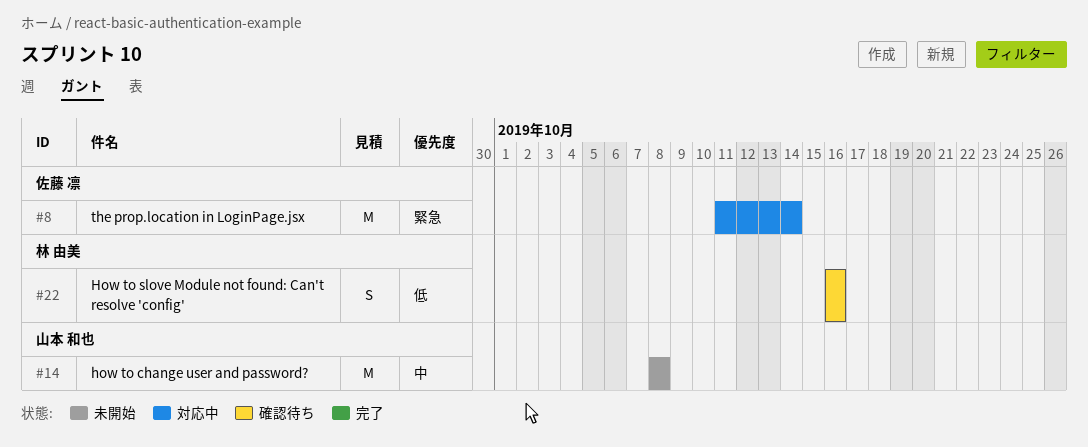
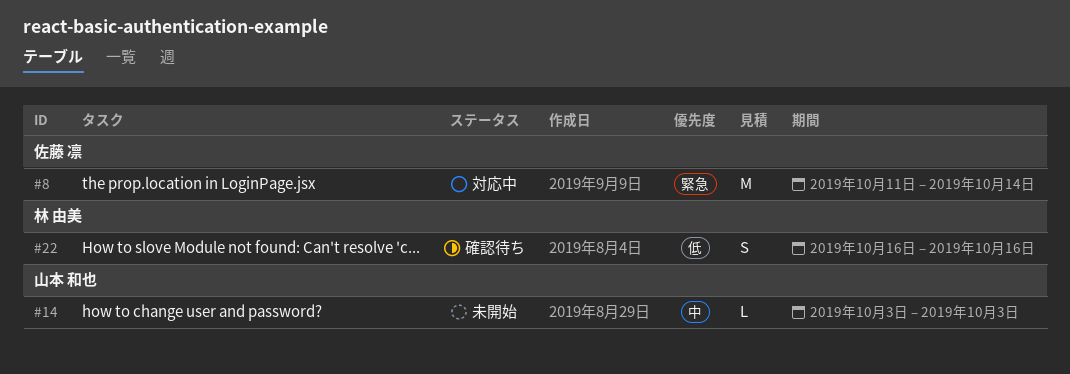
#14, estimate: M -> L
#14, start: Oct 8 -> Oct 3
#14, due: Oct 8 -> Oct 3

